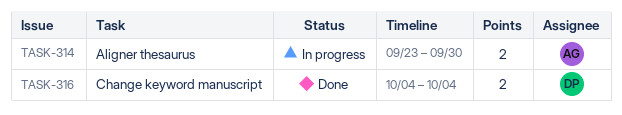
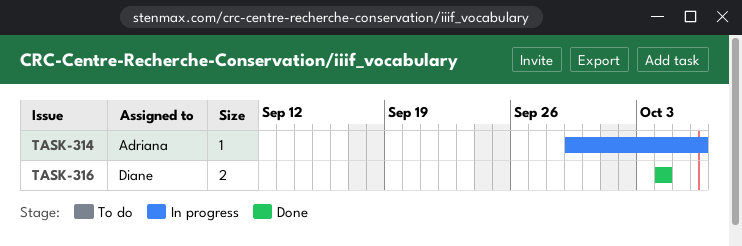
TASK-314, estimate: 2 -> 1
TASK-314, start: Sep 23 -> Sep 29
TASK-314, due: Sep 30 -> Oct 6

